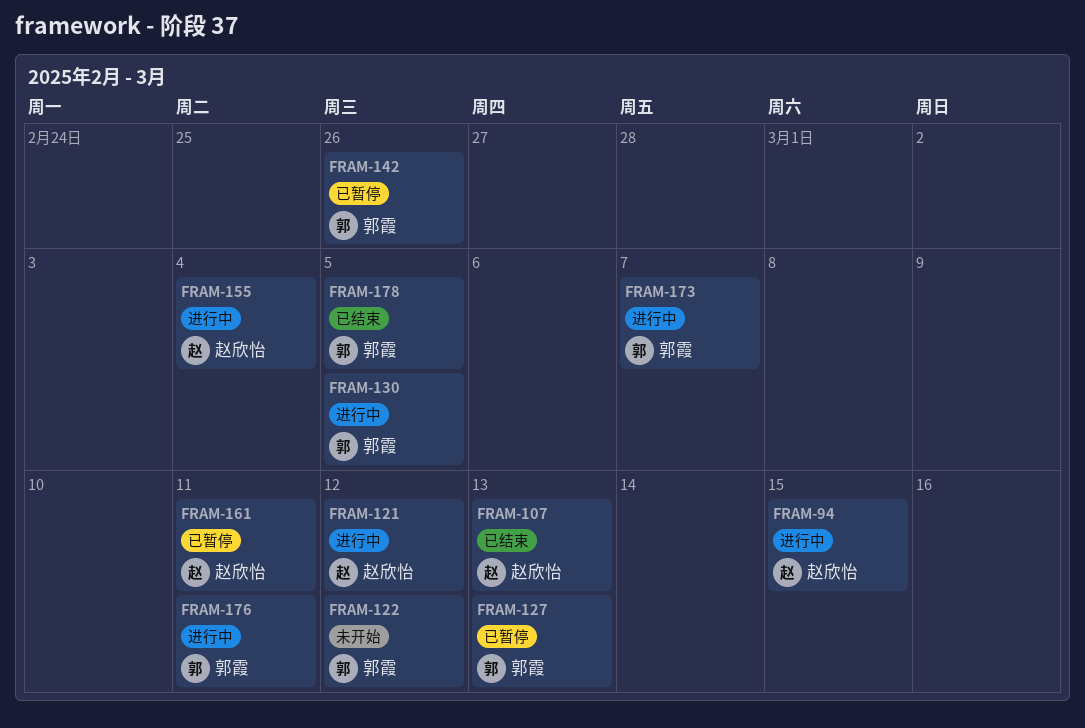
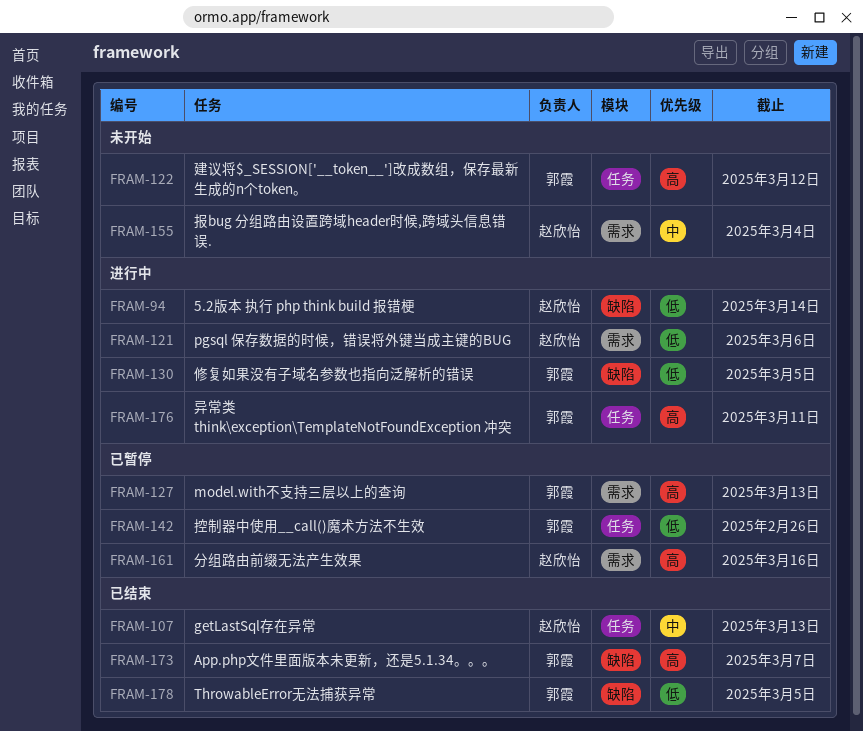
FRAM-94, due: Mar 15 -> Mar 14
FRAM-121, due: Mar 12 -> Mar 6
FRAM-155, status: 进行中 -> 未开始
FRAM-161, due: Mar 11 -> Mar 16
FRAM-173, status: 进行中 -> 已结束

